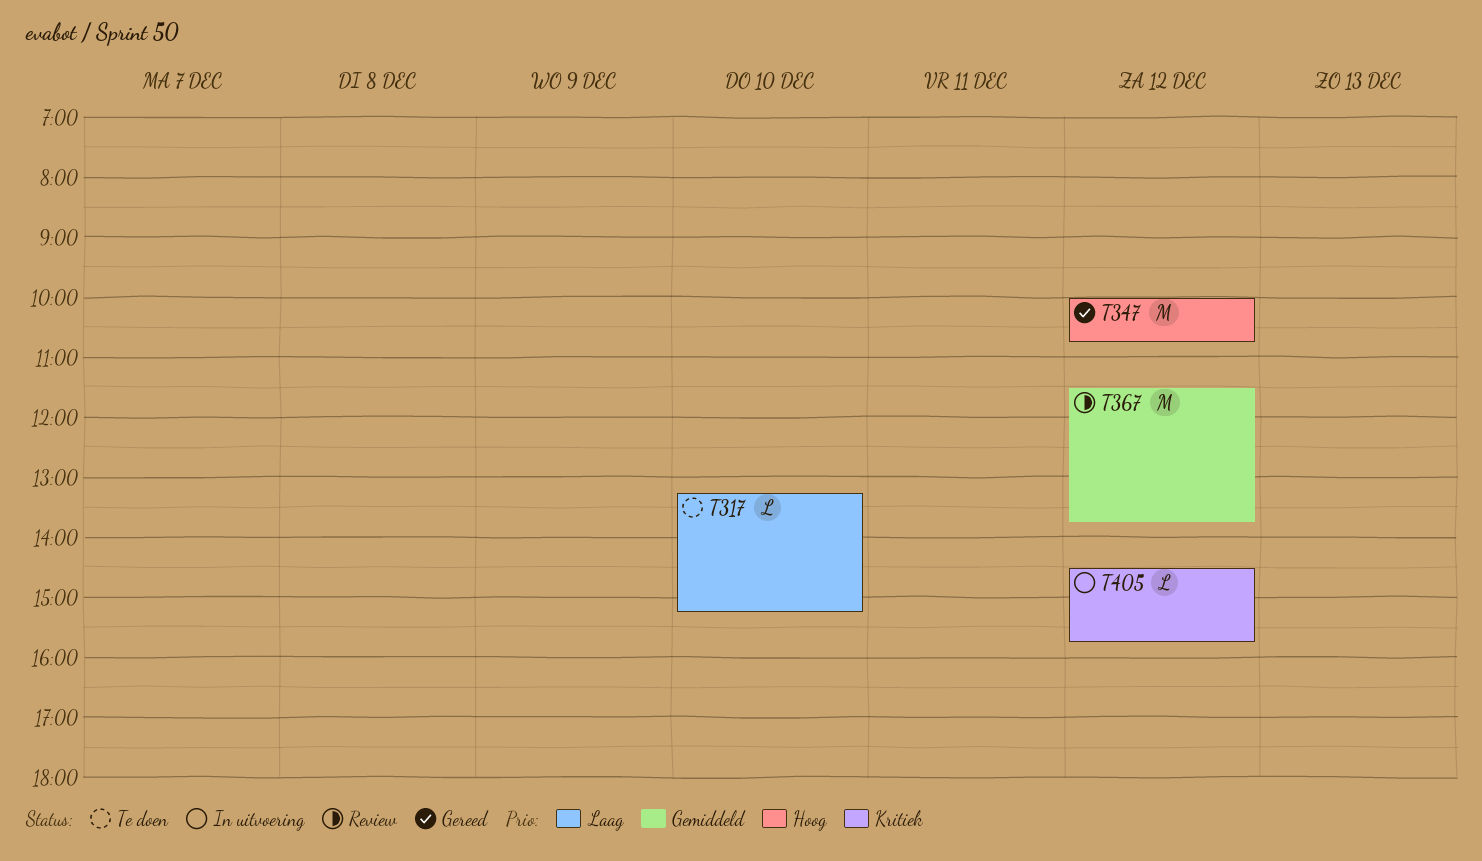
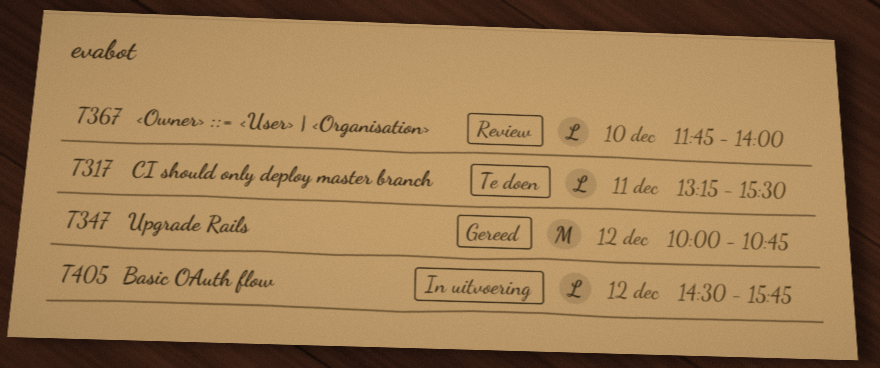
T317, day: Dec 10 -> Dec 11
T317, ends: 15:15 -> 15:30
T367, estimate: M -> L
T367, day: Dec 12 -> Dec 10
T367, begins: 11:30 -> 11:45
T367, ends: 13:45 -> 14:00

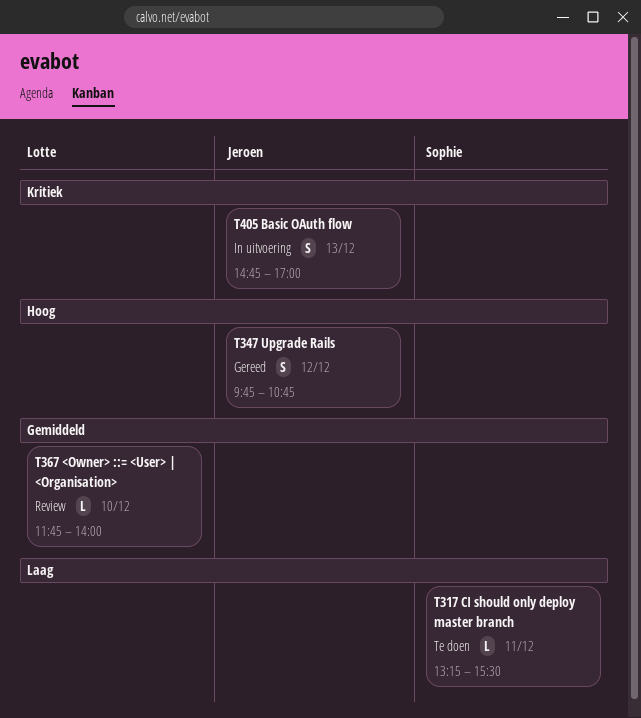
T347, estimate: M -> S
T347, begins: 10:00 -> 09:45
T405, estimate: L -> S
T405, day: Dec 12 -> Dec 13
T405, begins: 14:30 -> 14:45
T405, ends: 15:45 -> 17:00

